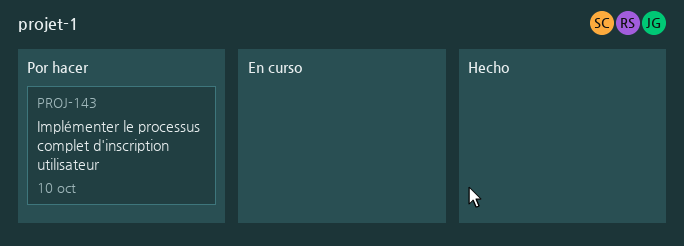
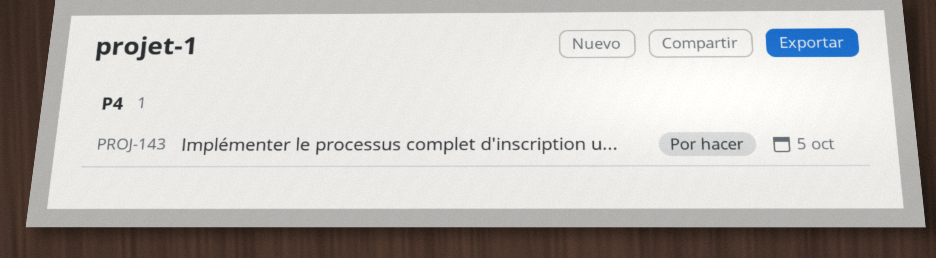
PROJ-143, due: Oct 10 -> Oct 5

